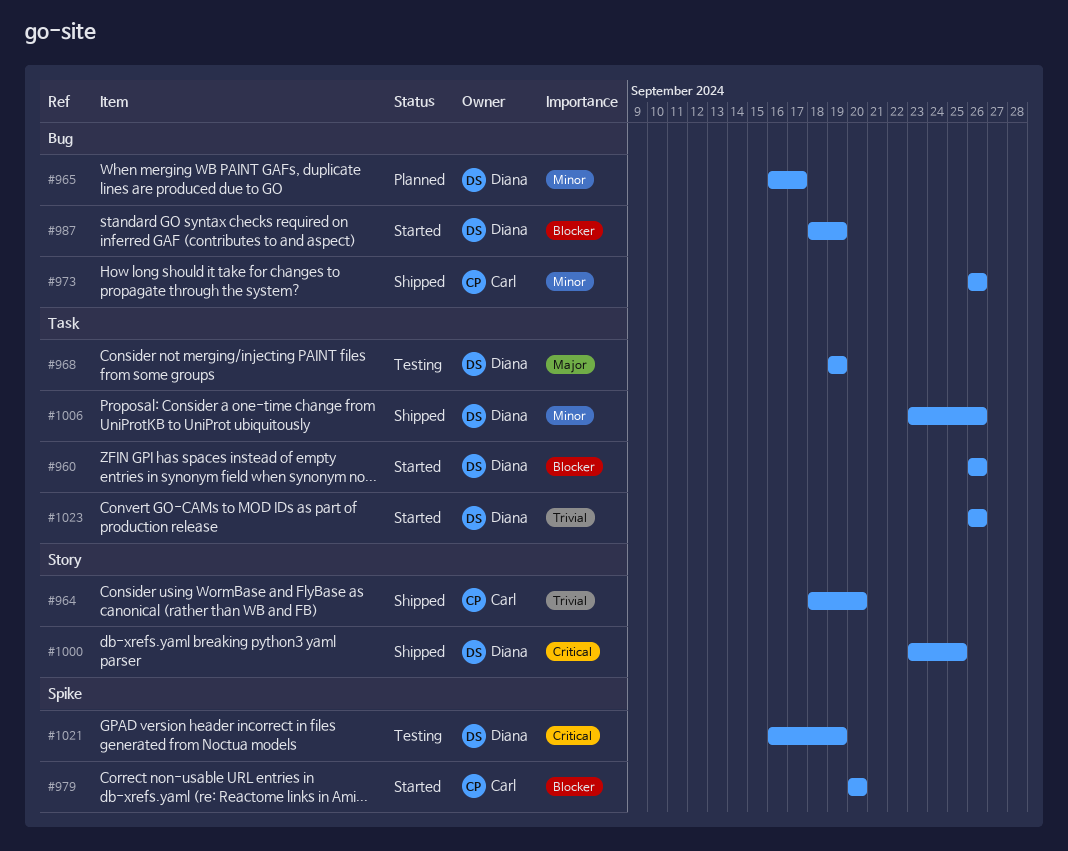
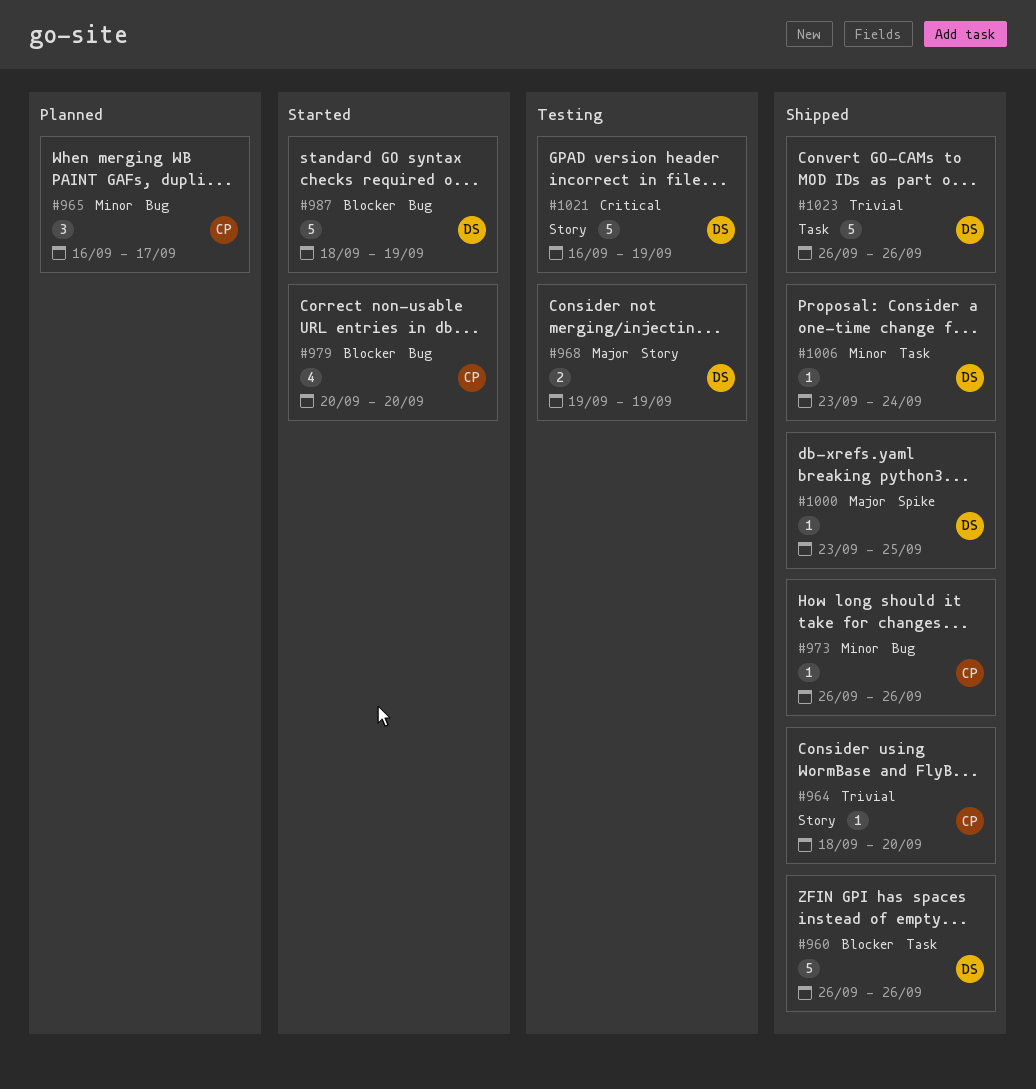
#960, status: Started -> Shipped
#965, owner: Diana -> Carl
#968, label: Task -> Story
#979, label: Spike -> Bug
#1000, priority: Critical -> Major
#1000, label: Story -> Spike
#1006, due: Sep 26 -> Sep 24
#1021, label: Spike -> Story
#1023, status: Started -> Shipped

